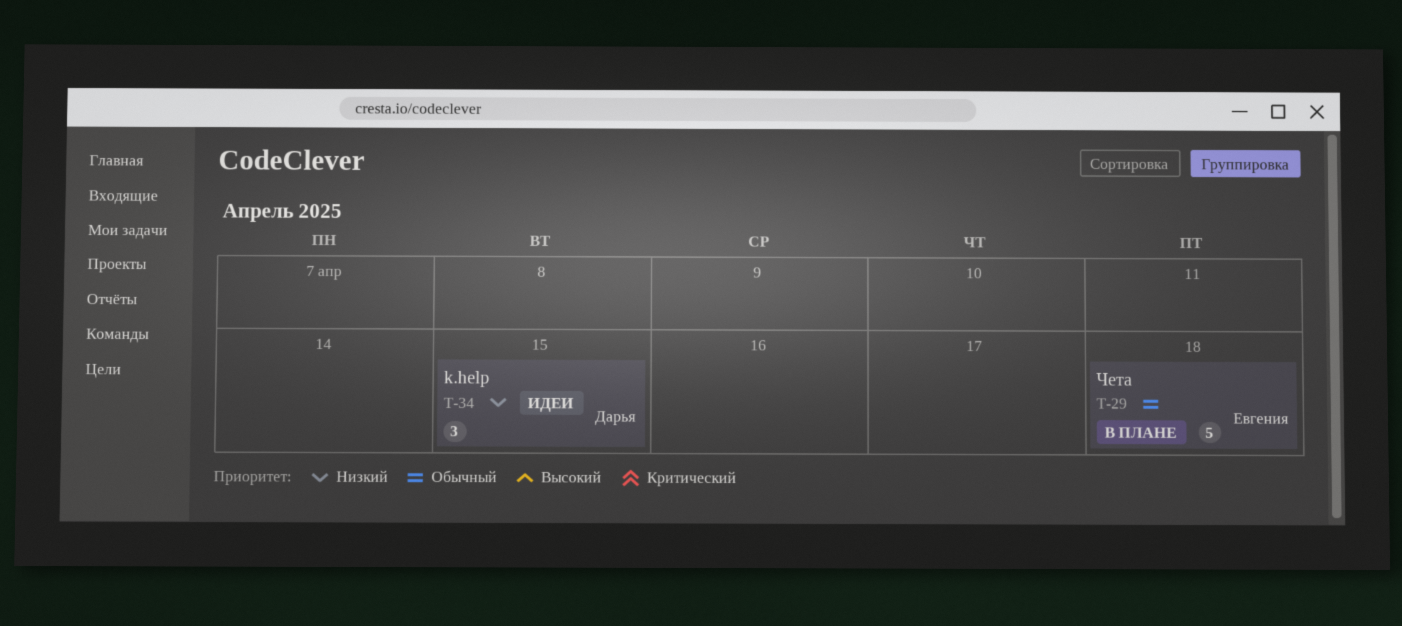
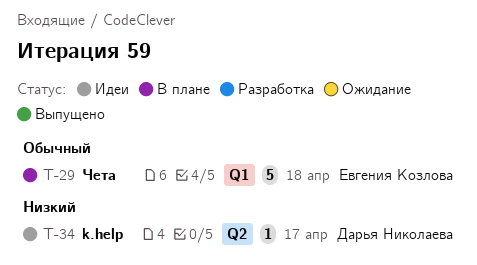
T-34, estimate: 3 -> 1
T-34, due: Apr 15 -> Apr 17

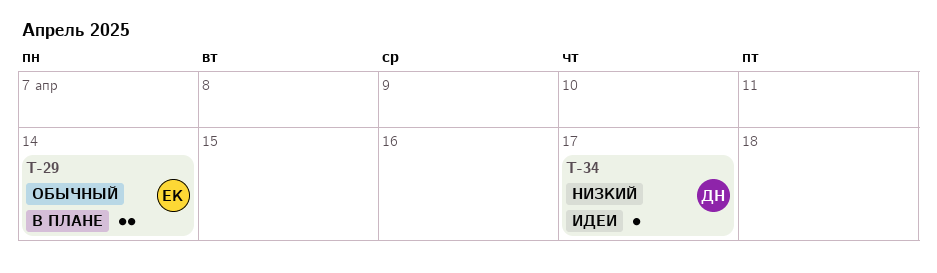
T-29, estimate: 5 -> 2
T-29, due: Apr 18 -> Apr 14

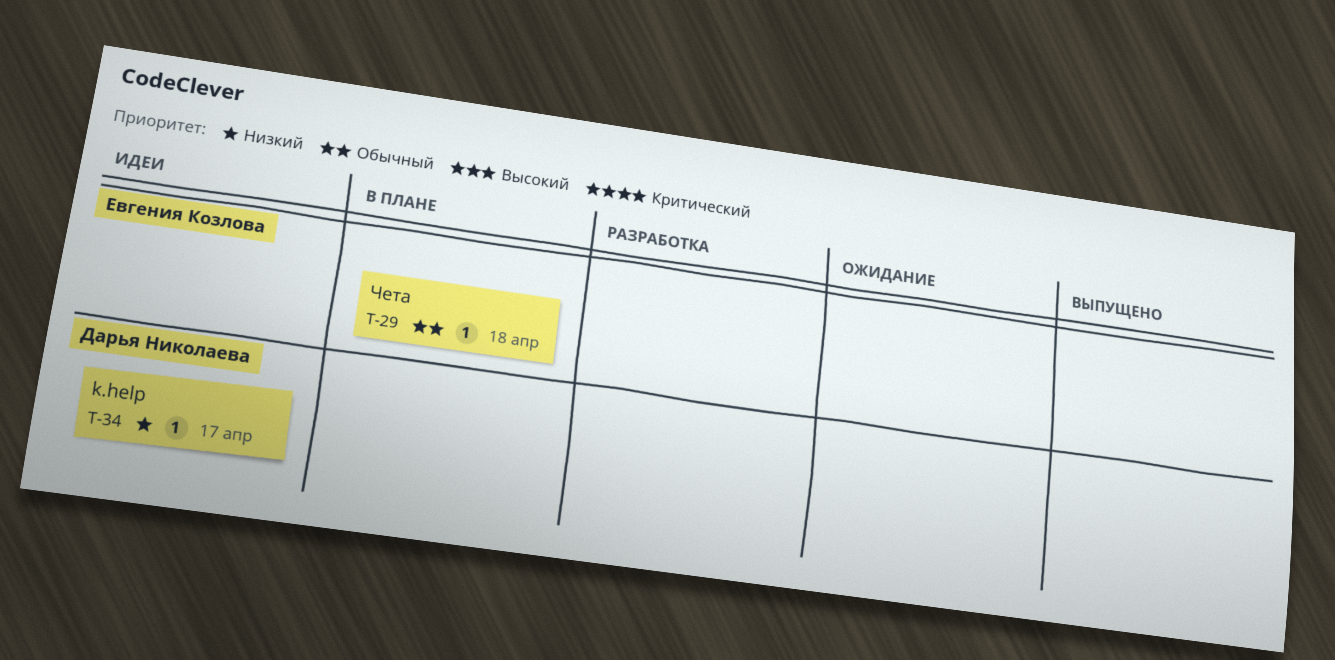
T-29, estimate: 2 -> 1
T-29, due: Apr 14 -> Apr 18

